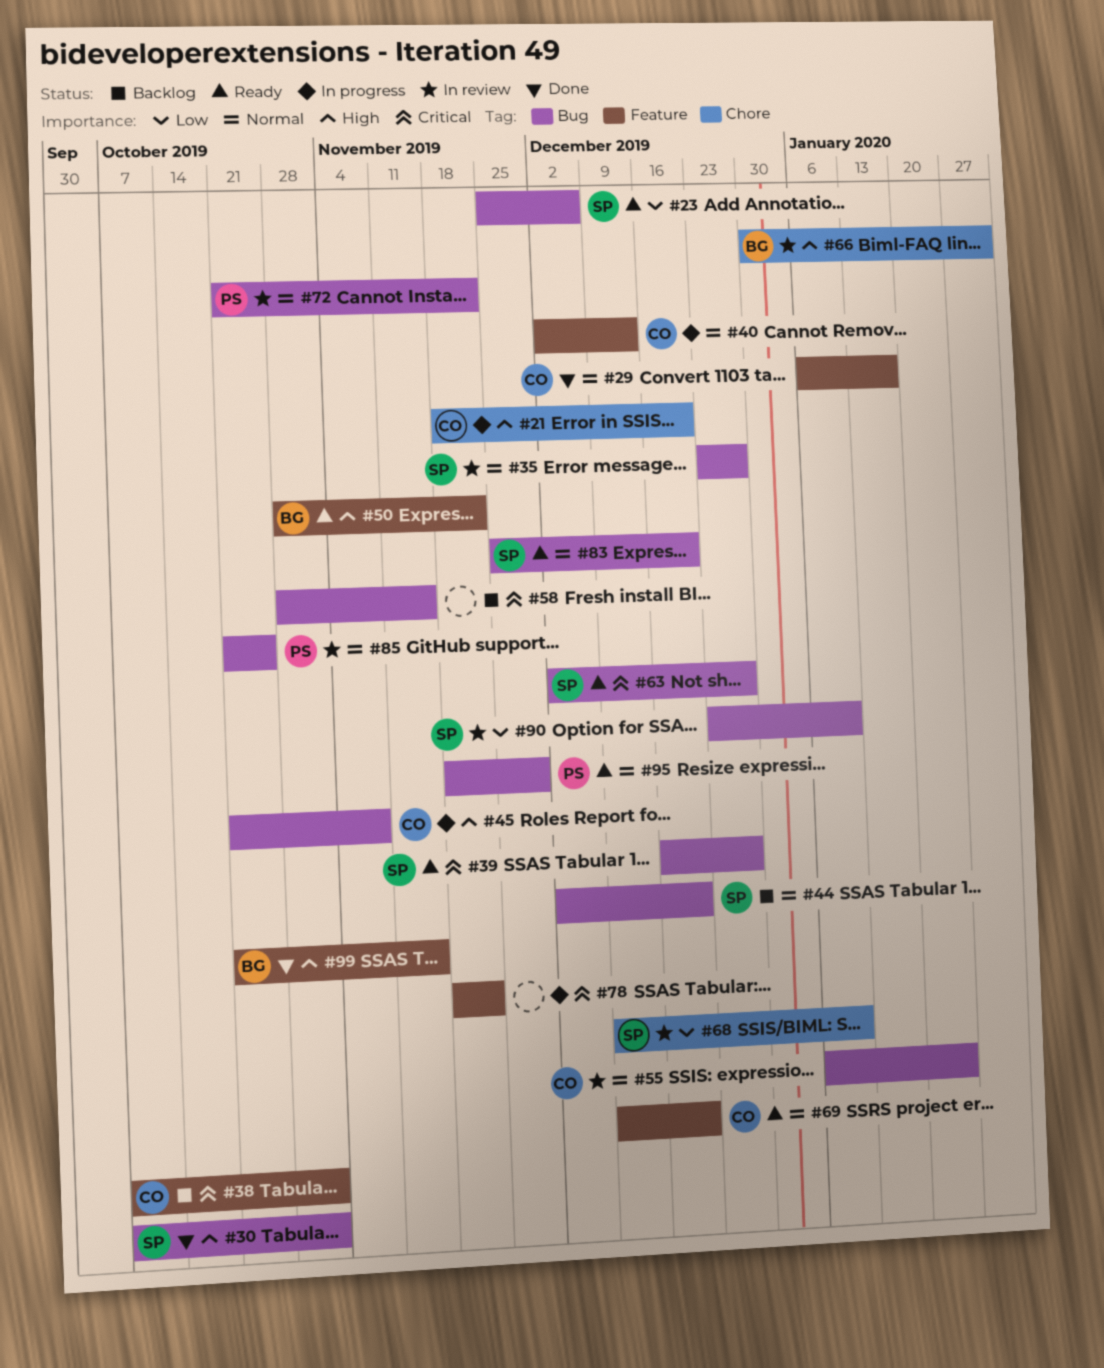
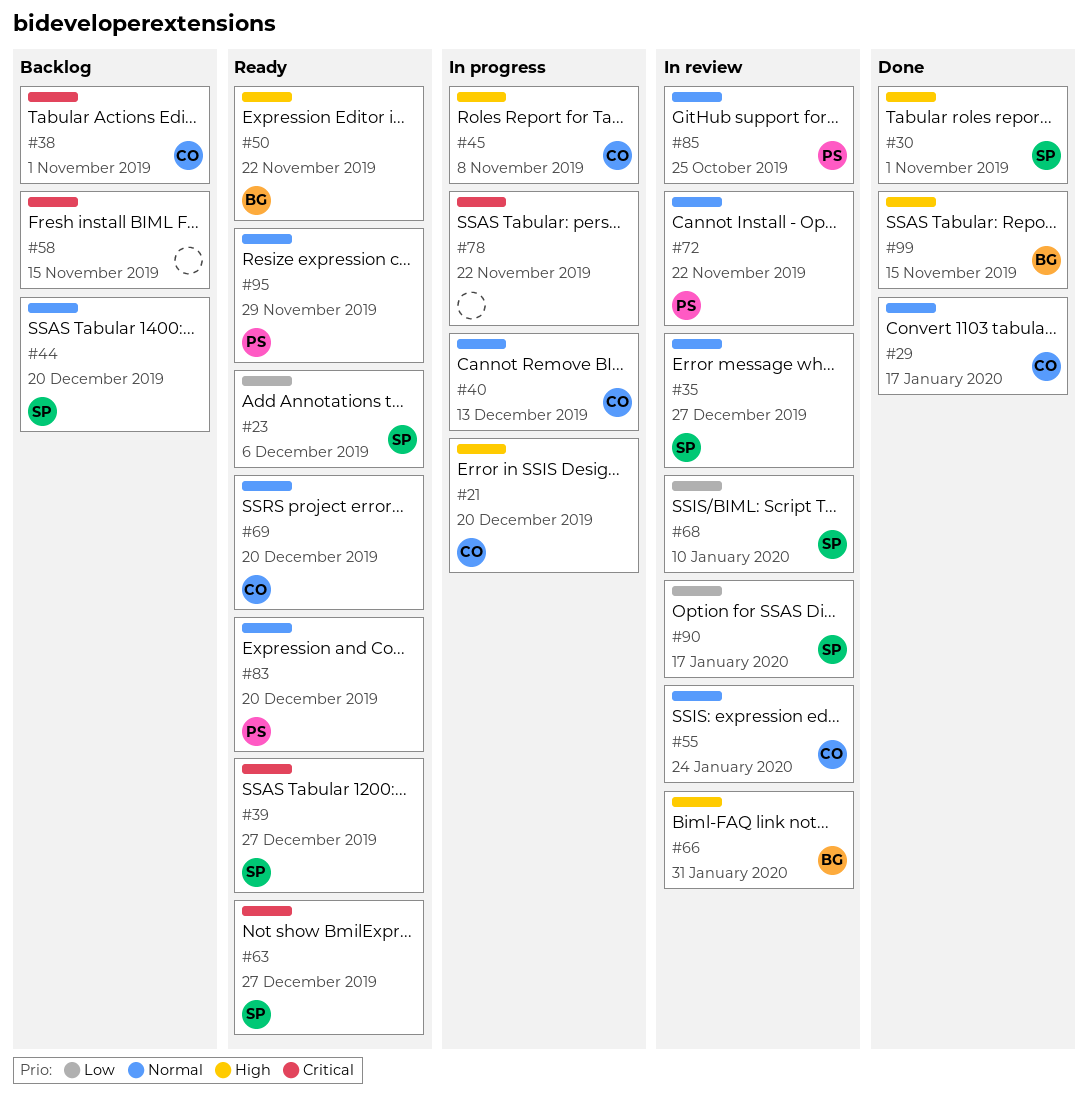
#83, owner: SP -> PS
#90, due: Jan 10 -> Jan 17

